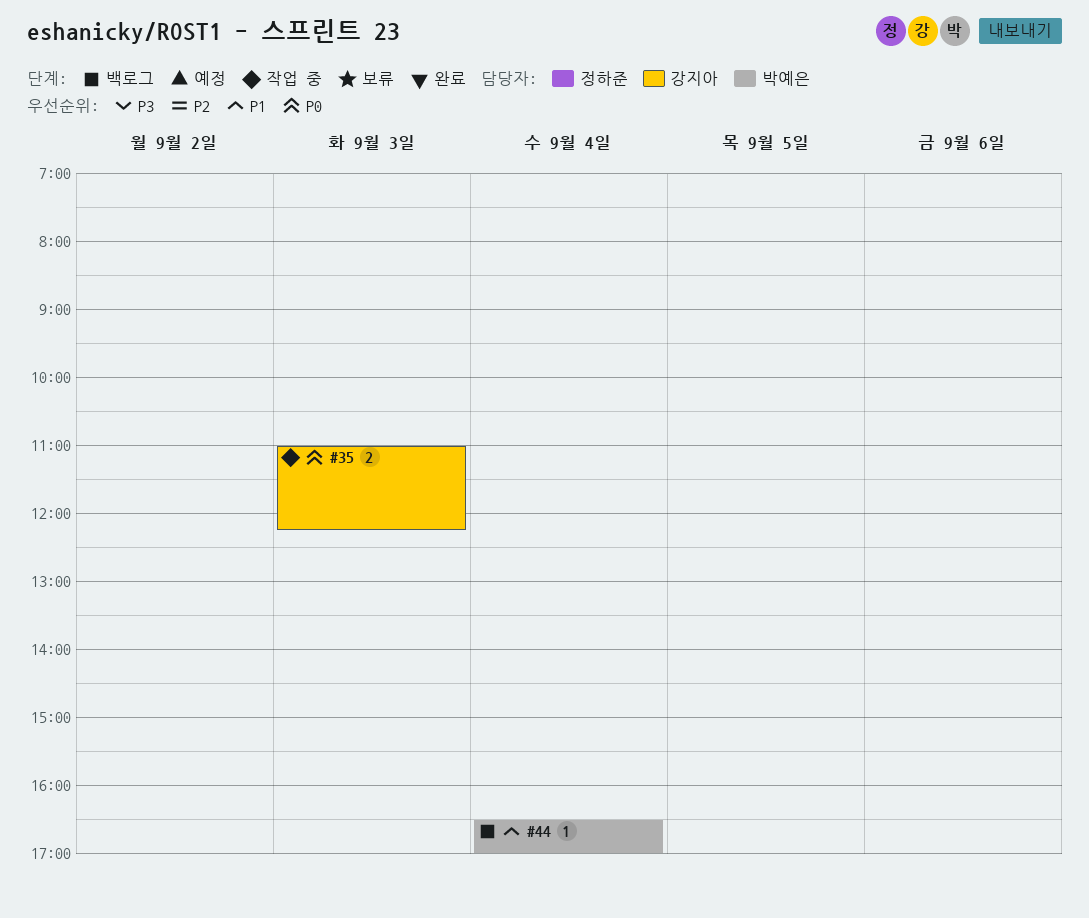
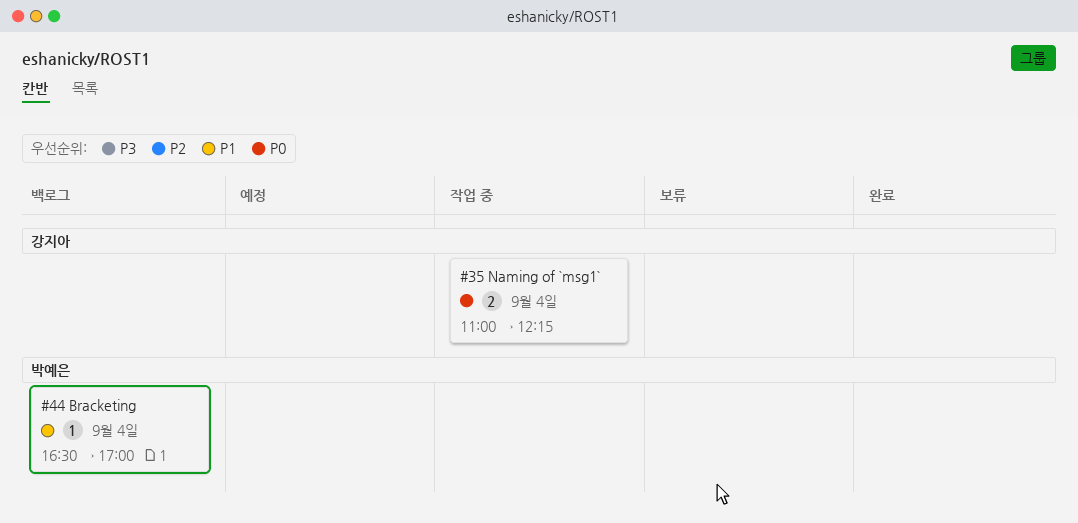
#35, day: Sep 3 -> Sep 4

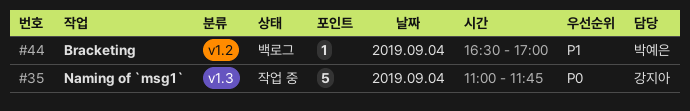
#35, estimate: 2 -> 5
#35, ends: 12:15 -> 11:45

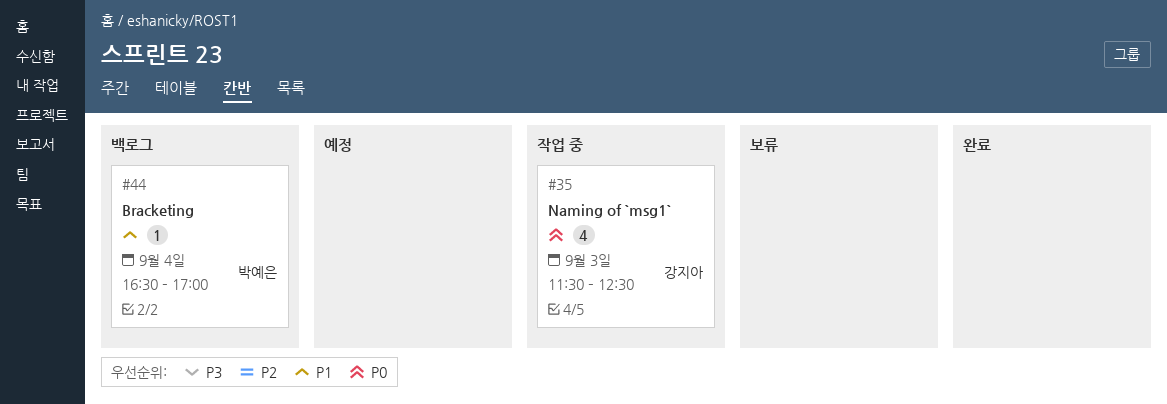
#35, estimate: 5 -> 4
#35, day: Sep 4 -> Sep 3
#35, begins: 11:00 -> 11:30
#35, ends: 11:45 -> 12:30

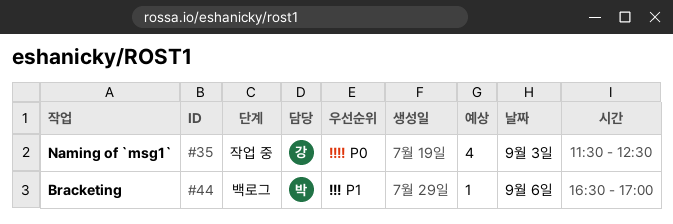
#44, day: Sep 4 -> Sep 6

